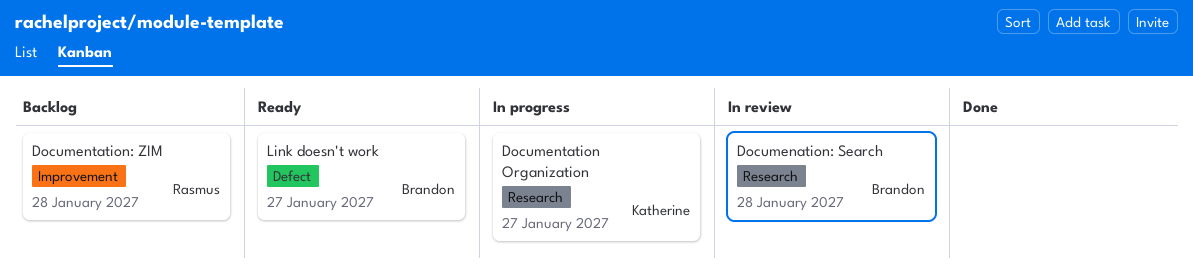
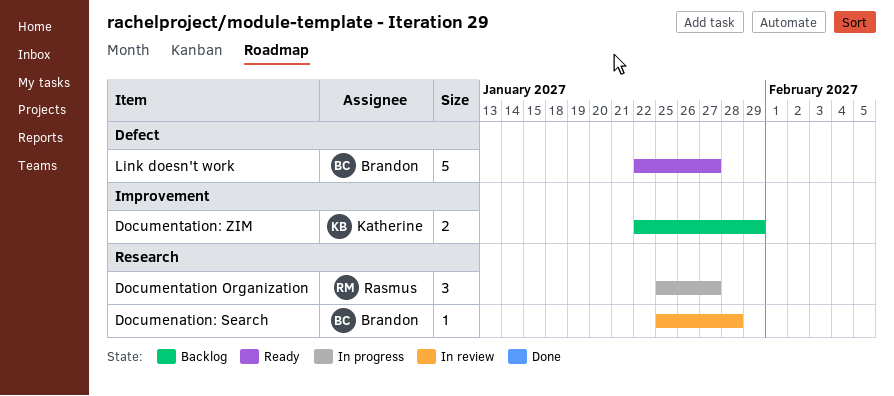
Documentation Organization, owner: Katherine -> Rasmus
Documentation: ZIM, owner: Rasmus -> Katherine
Documentation: ZIM, due: Jan 28 -> Jan 29

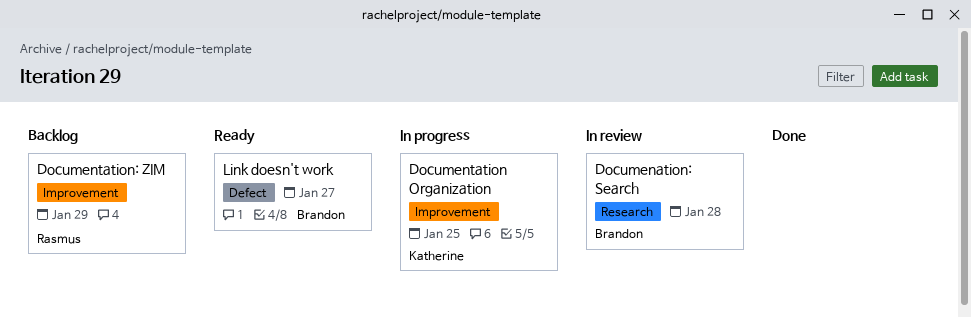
Documentation Organization, owner: Rasmus -> Katherine
Documentation Organization, label: Research -> Improvement
Documentation Organization, due: Jan 27 -> Jan 25
Documentation: ZIM, owner: Katherine -> Rasmus

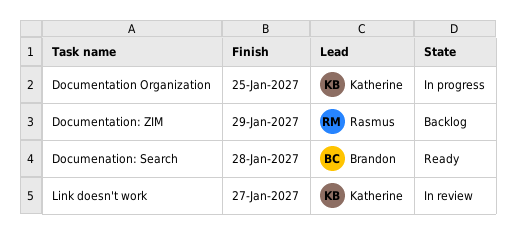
Documenation: Search, status: In review -> Ready
Link doesn't work, status: Ready -> In review
Link doesn't work, owner: Brandon -> Katherine

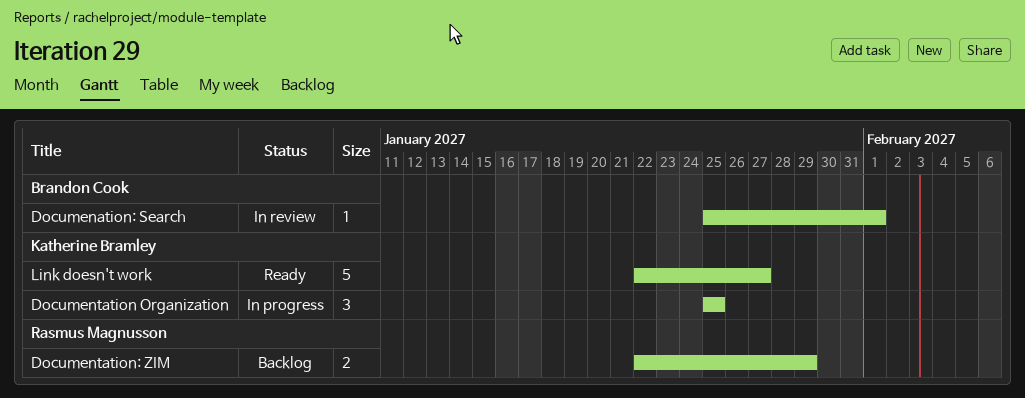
Documenation: Search, status: Ready -> In review
Documenation: Search, due: Jan 28 -> Feb 1
Link doesn't work, status: In review -> Ready

